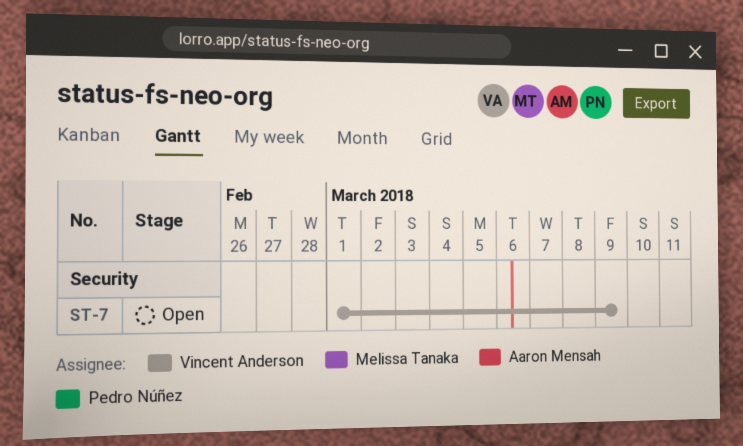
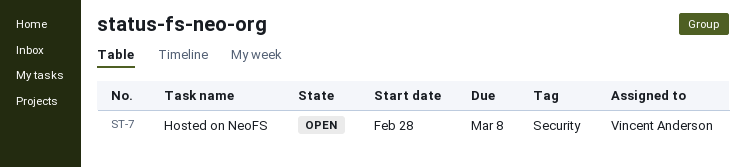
ST-7, start: Mar 1 -> Feb 28
ST-7, due: Mar 9 -> Mar 8

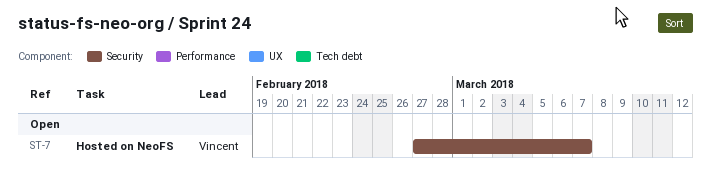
ST-7, start: Feb 28 -> Feb 27
ST-7, due: Mar 8 -> Mar 7

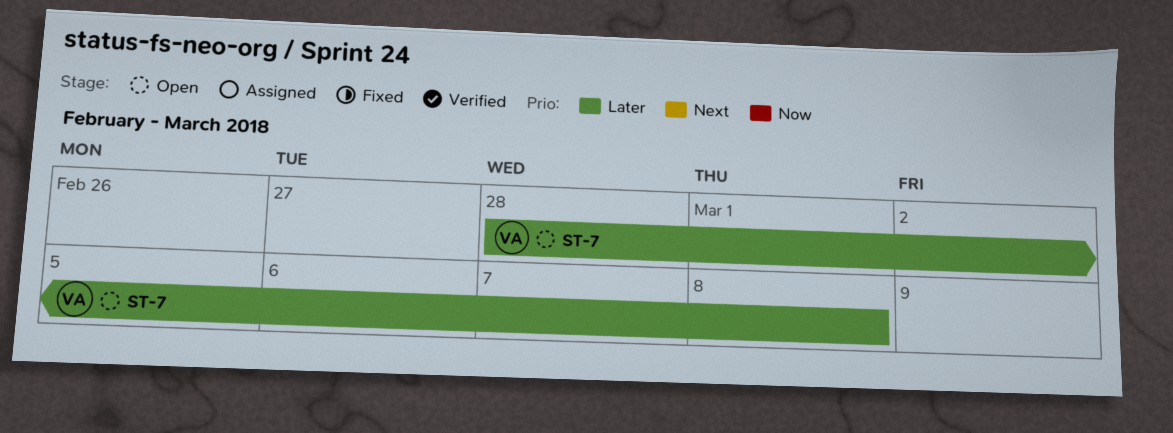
ST-7, start: Feb 27 -> Feb 28
ST-7, due: Mar 7 -> Mar 8

